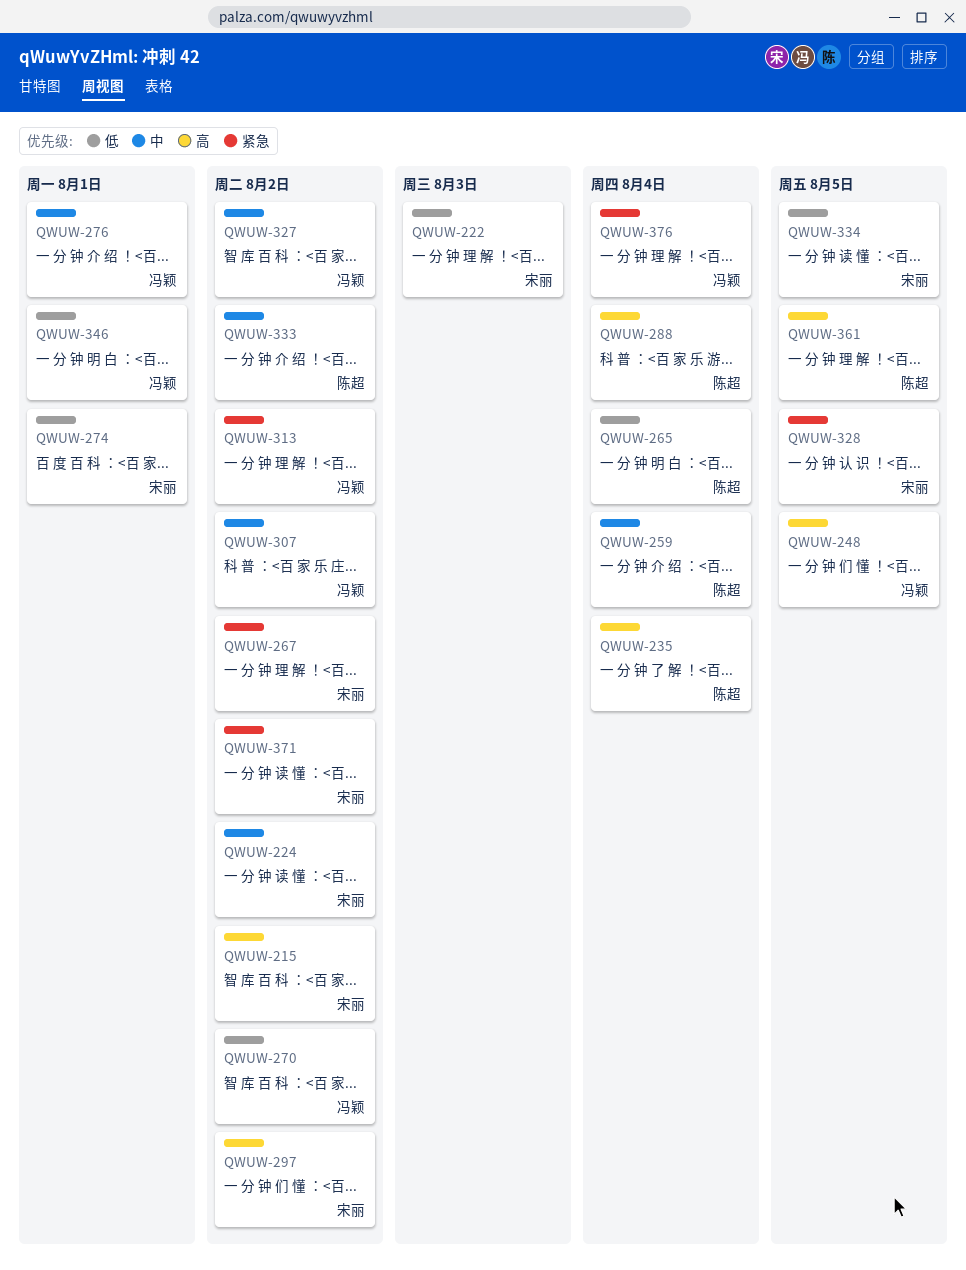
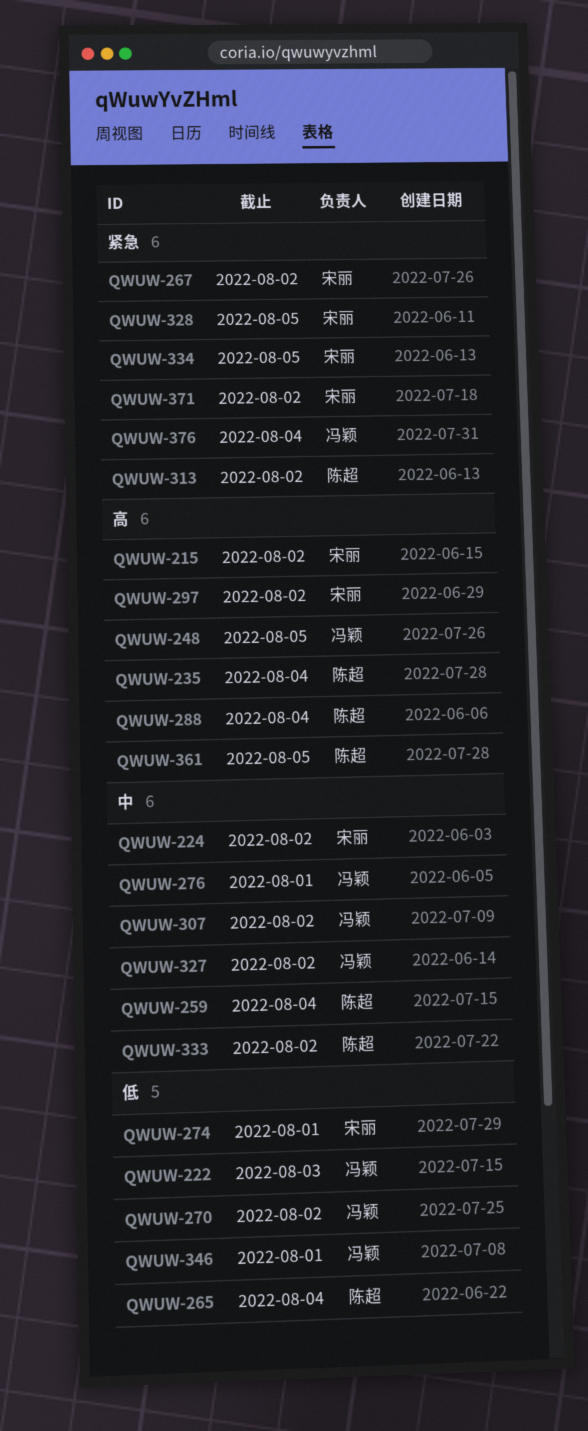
QWUW-222, owner: 宋丽 -> 冯颖
QWUW-313, owner: 冯颖 -> 陈超
QWUW-334, priority: 低 -> 紧急

